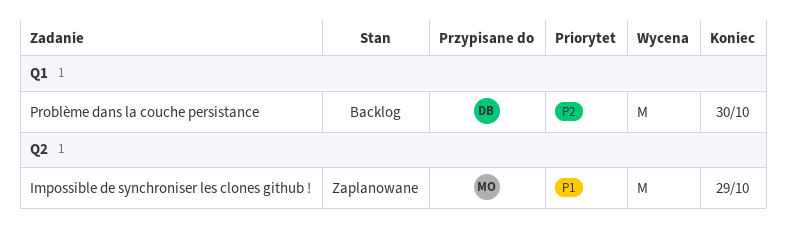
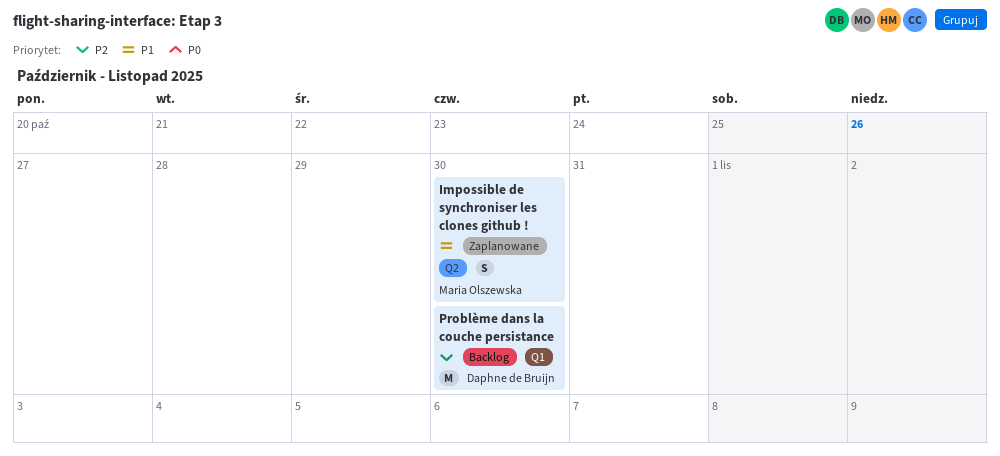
Impossible de synchroniser les clones github !, estimate: M -> S
Impossible de synchroniser les clones github !, due: Oct 29 -> Oct 30

